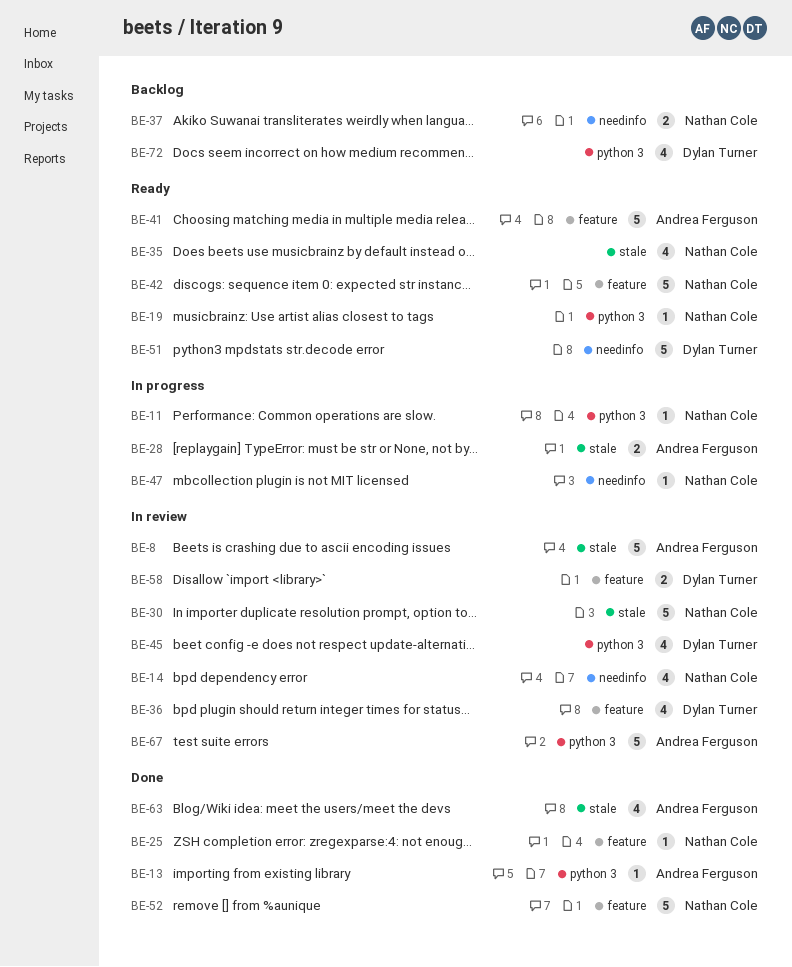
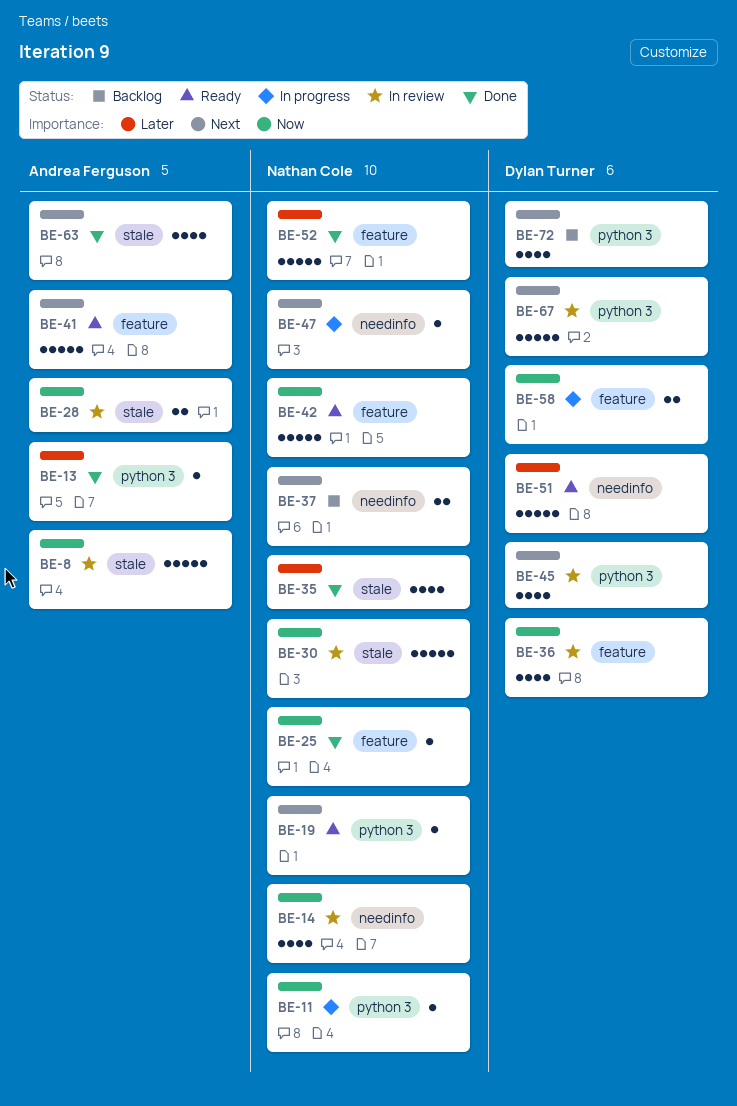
BE-28, status: In progress -> In review
BE-35, status: Ready -> Done
BE-58, status: In review -> In progress
BE-67, owner: Andrea Ferguson -> Dylan Turner

